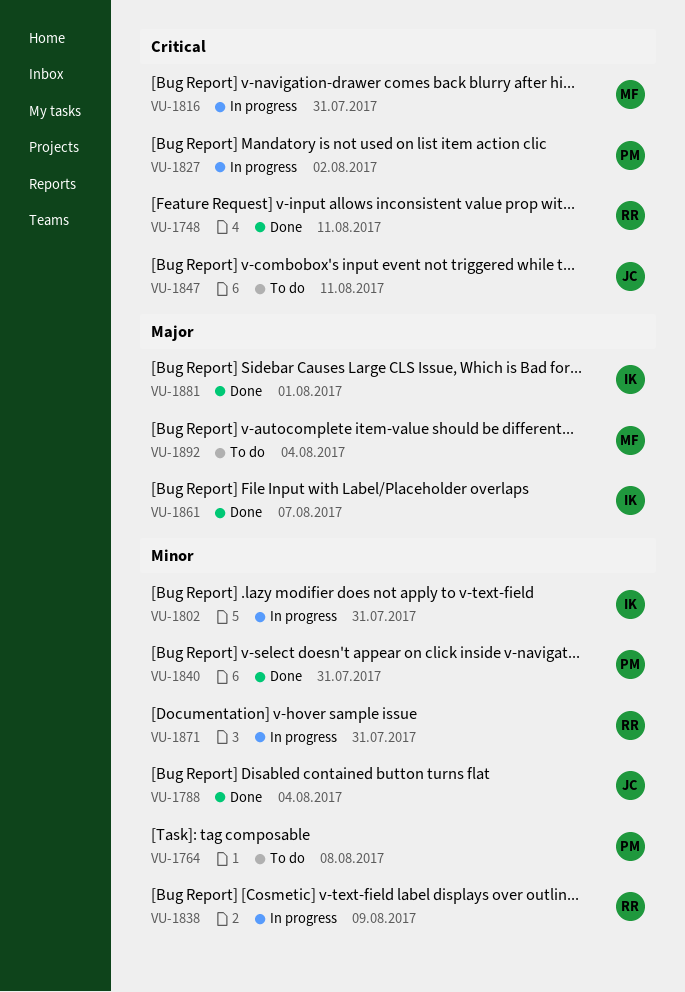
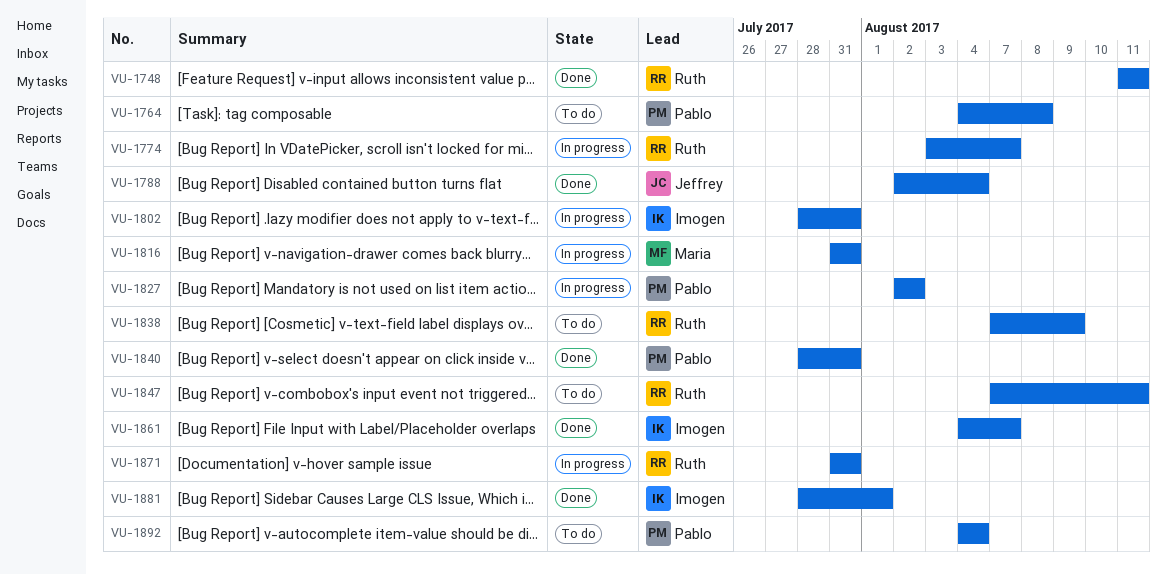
VU-1774: none -> present
VU-1838, status: In progress -> To do
VU-1847, owner: Jeffrey -> Ruth
VU-1892, owner: Maria -> Pablo

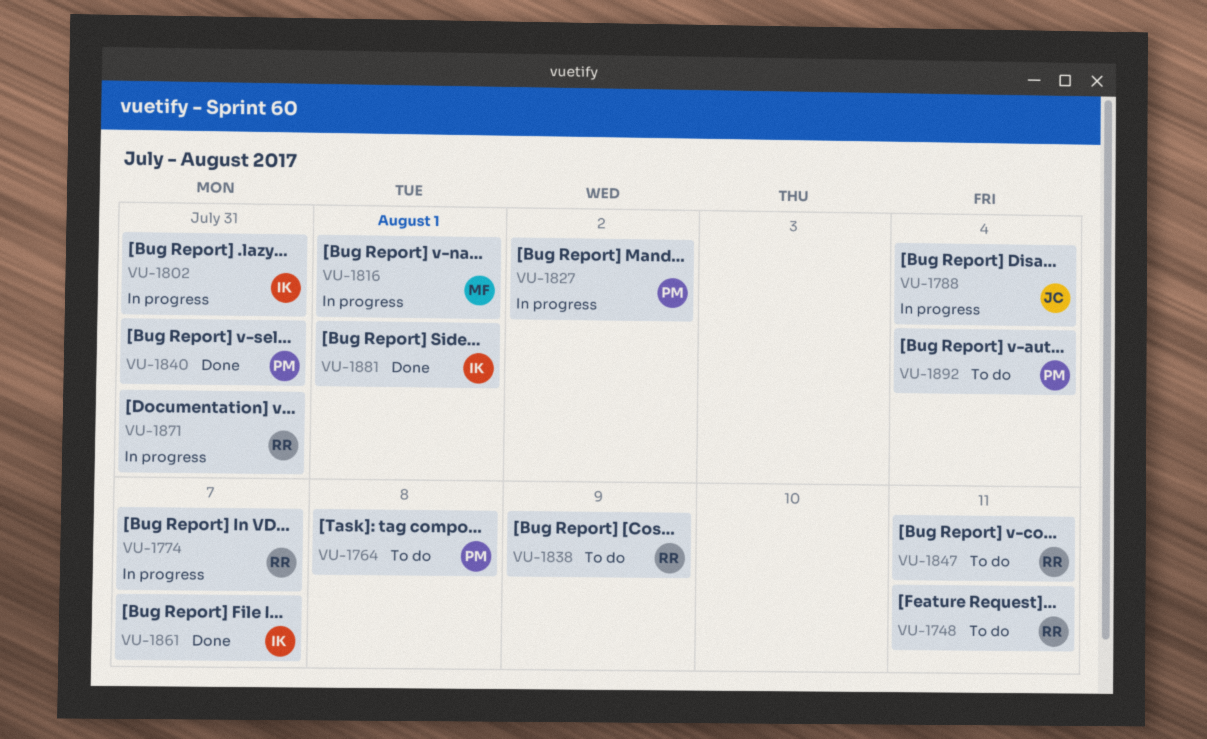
VU-1748, status: Done -> To do
VU-1788, status: Done -> In progress
VU-1816, due: Jul 31 -> Aug 1

